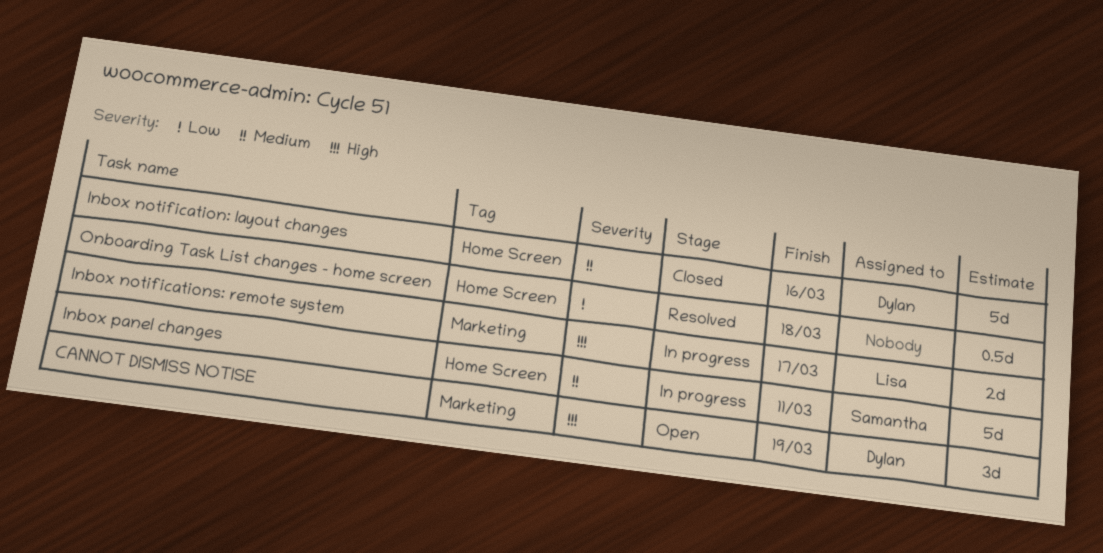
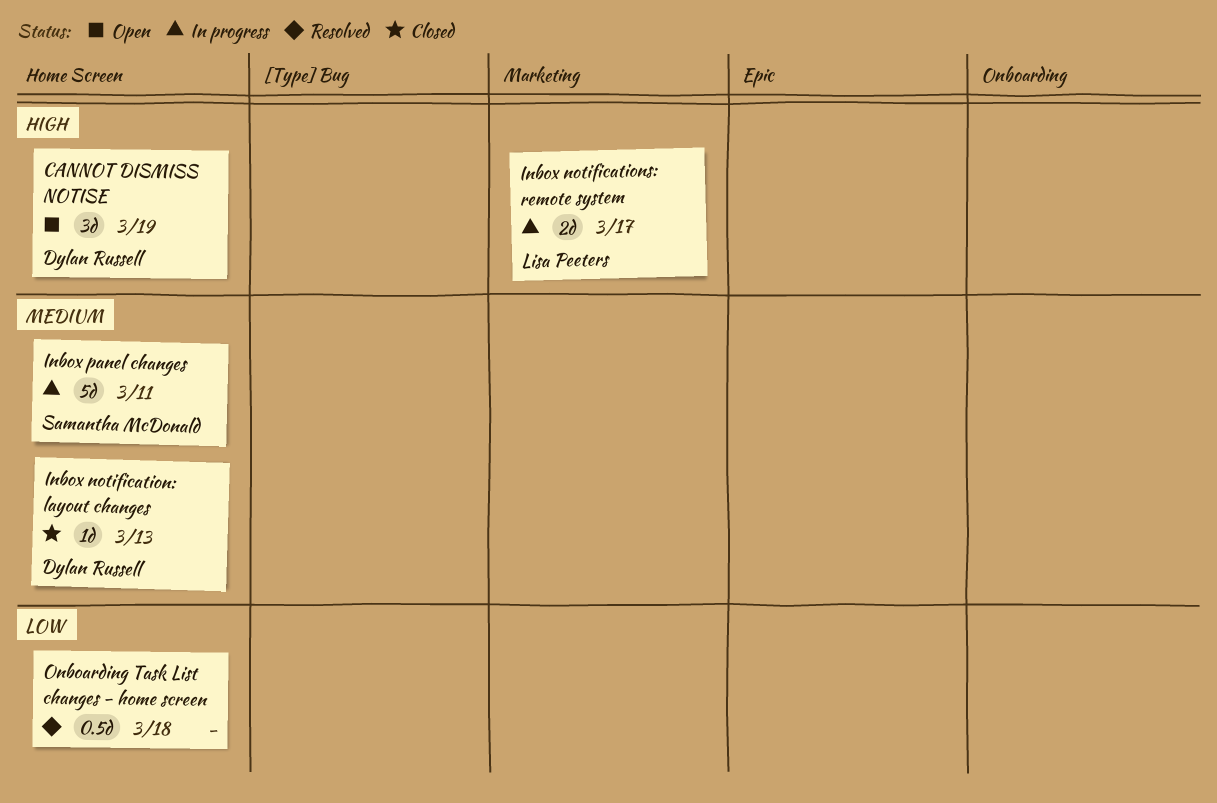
CANNOT DISMISS NOTISE, label: Marketing -> Home Screen
Inbox notification: layout changes, estimate: 5d -> 1d
Inbox notification: layout changes, due: Mar 16 -> Mar 13

